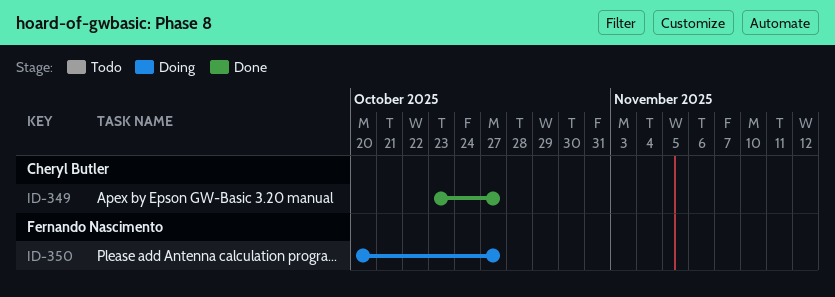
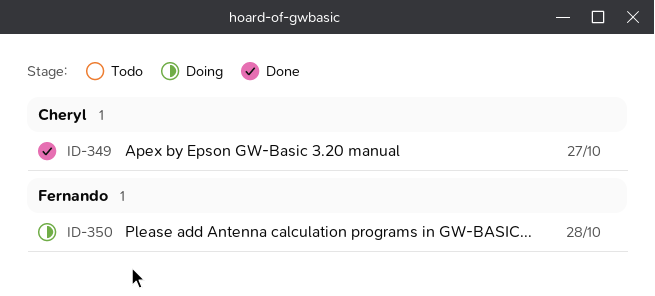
ID-350, due: Oct 27 -> Oct 28

